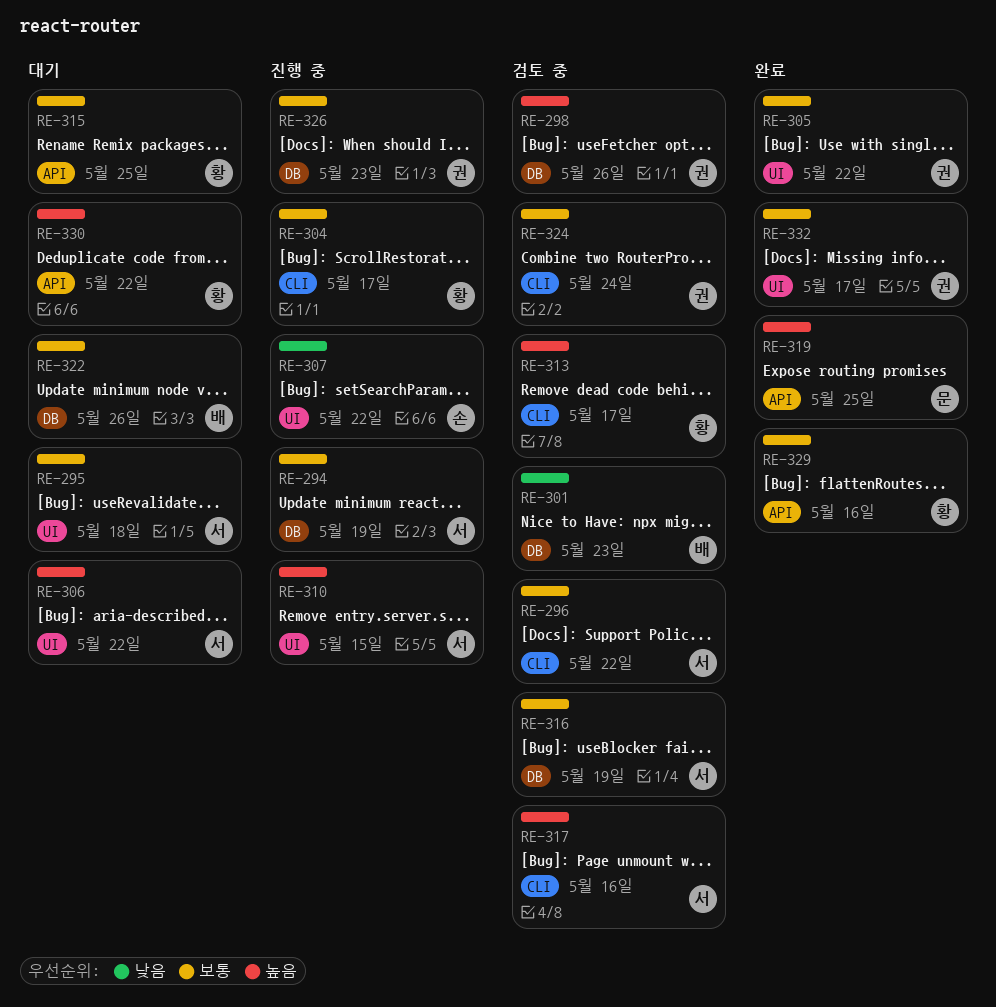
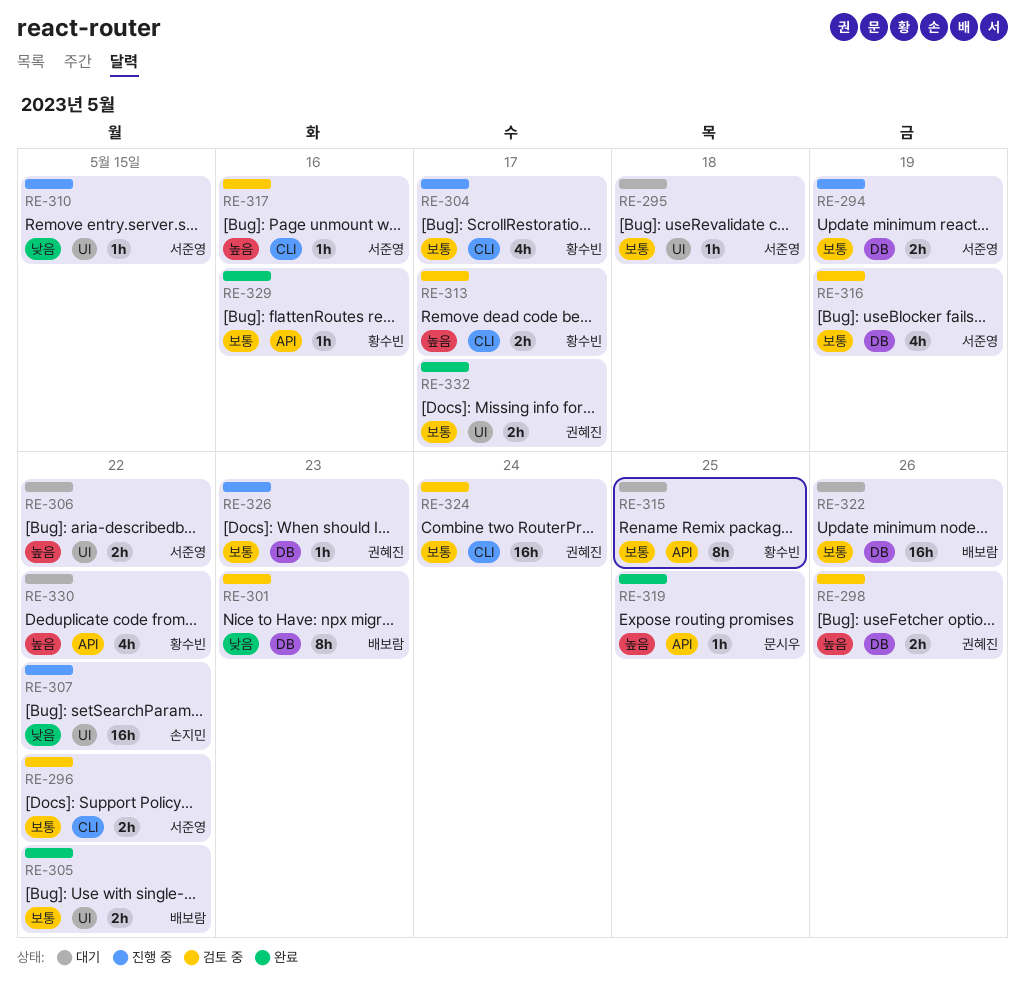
RE-305, owner: 권혜진 -> 배보람
RE-310, priority: 높음 -> 낮음

